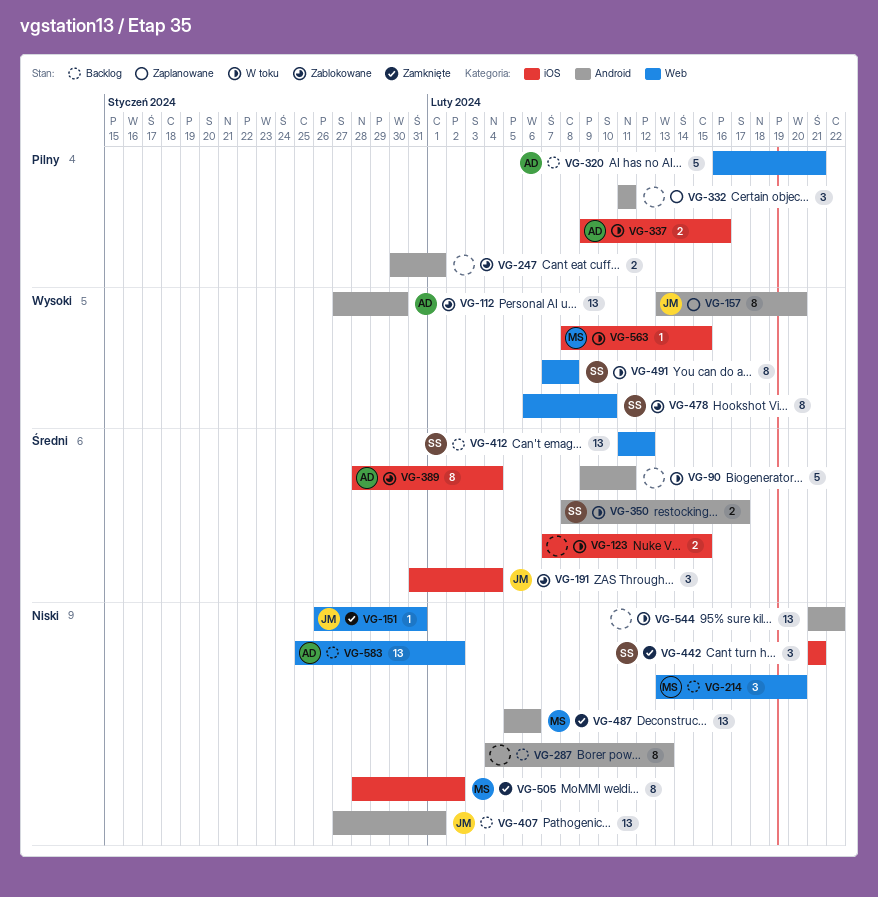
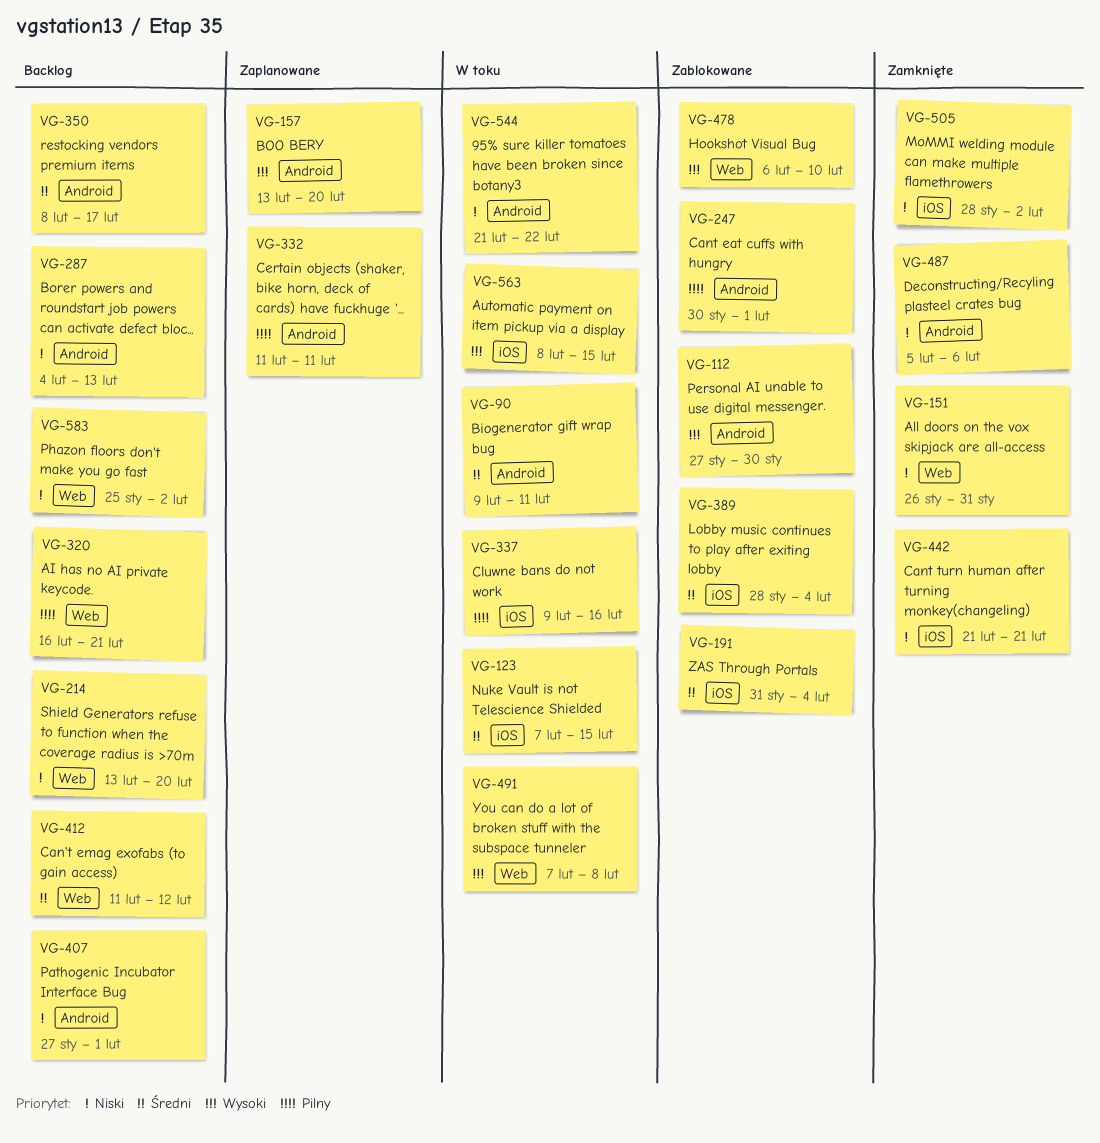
VG-350, status: W toku -> Backlog

